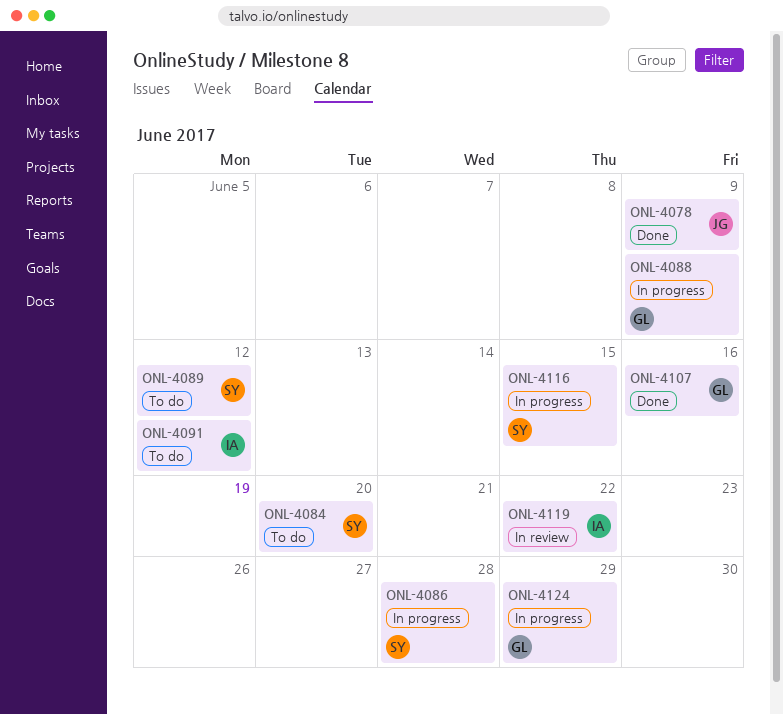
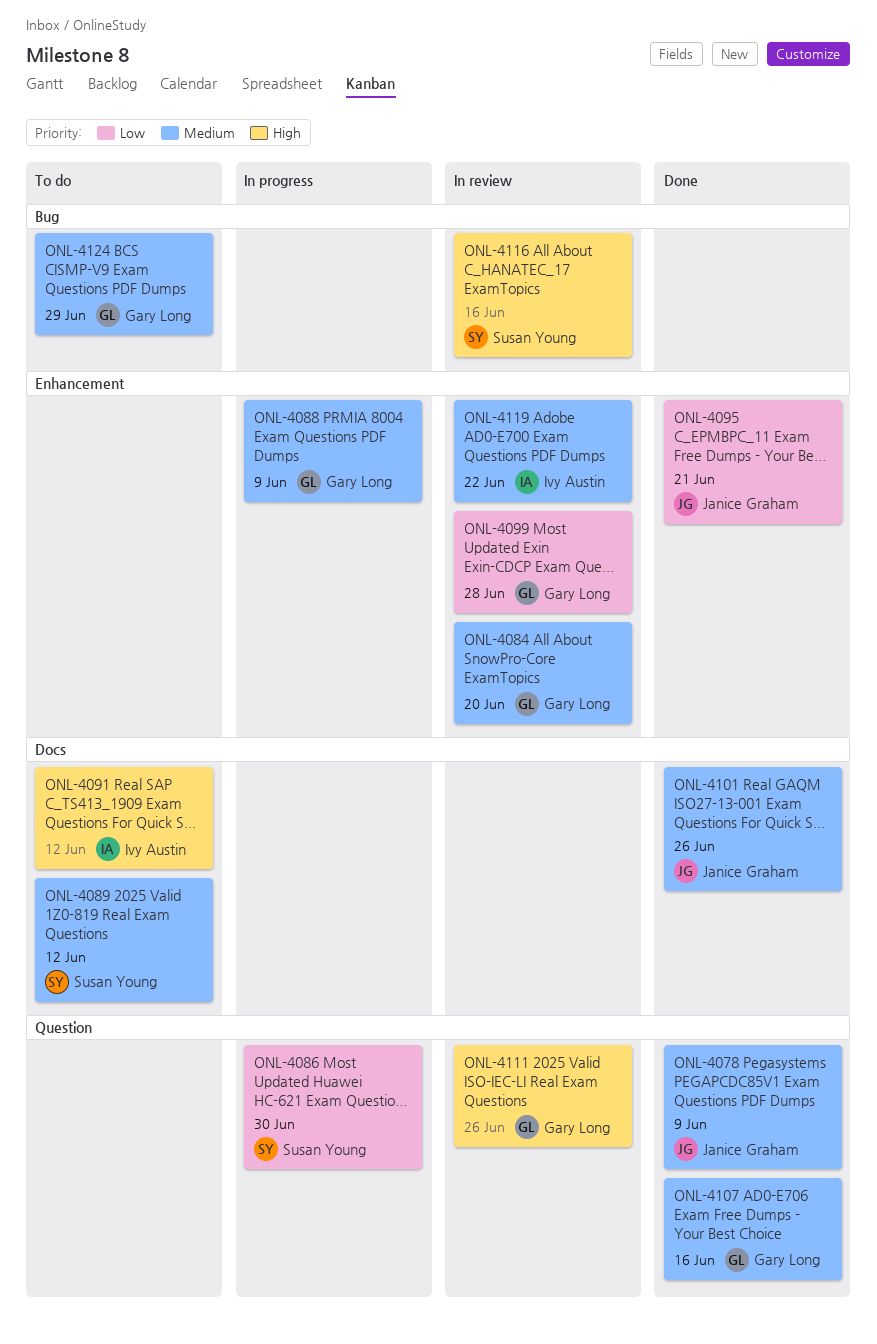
ONL-4084, status: To do -> In review
ONL-4084, owner: Susan Young -> Gary Long
ONL-4086, due: Jun 28 -> Jun 30
ONL-4095: none -> present
ONL-4099: none -> present
ONL-4101: none -> present
ONL-4111: none -> present
ONL-4116, status: In progress -> In review
ONL-4116, due: Jun 15 -> Jun 16
ONL-4124, status: In progress -> To do

